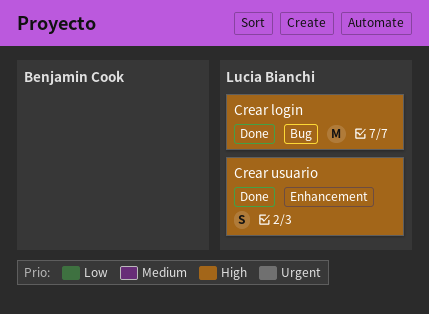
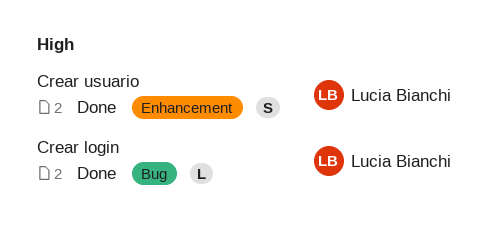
Crear login, estimate: M -> L

